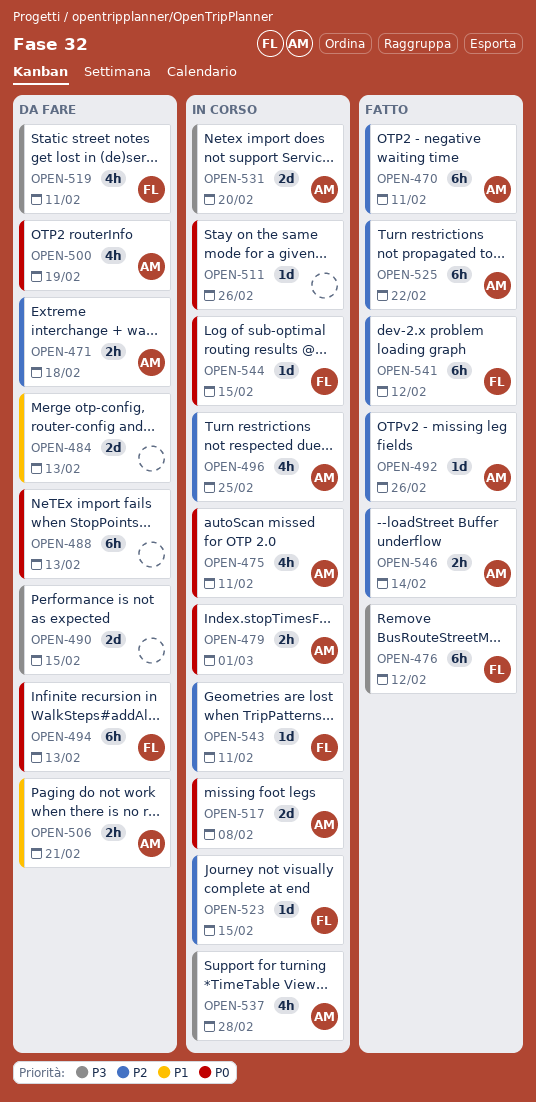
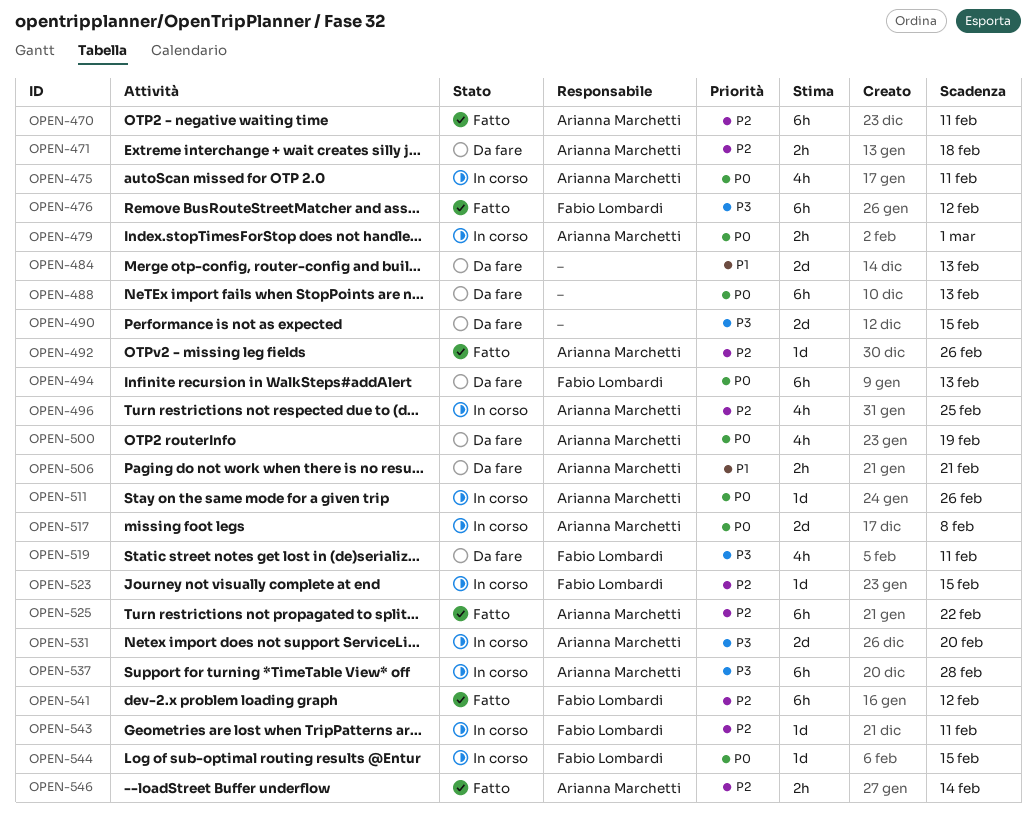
OPEN-511, owner: none -> Arianna Marchetti
OPEN-537, estimate: 4h -> 6h

